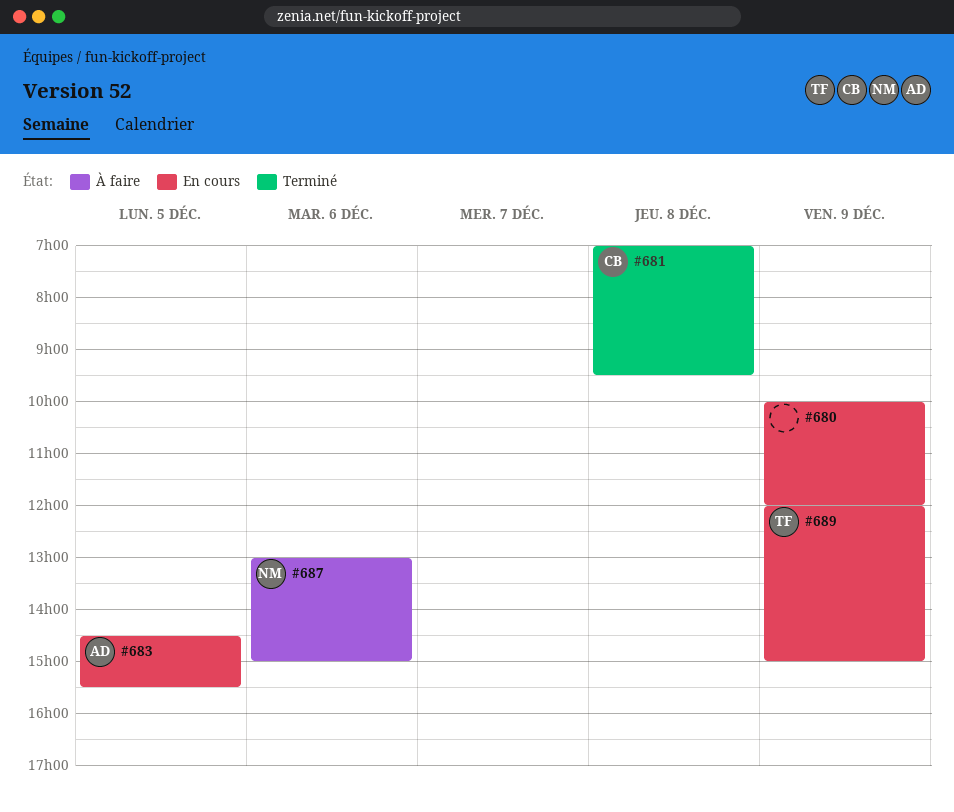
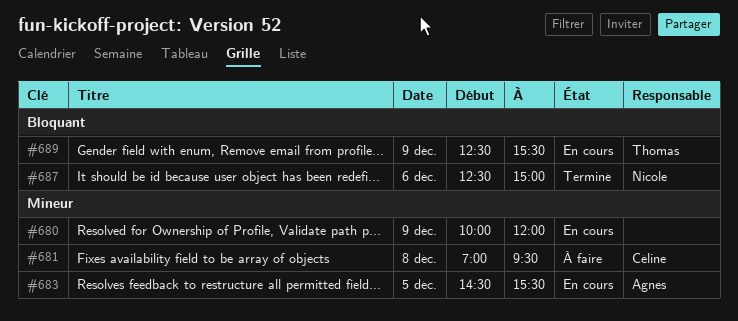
#681, status: Terminé -> À faire
#687, status: À faire -> Terminé
#687, begins: 13:00 -> 12:30
#689, begins: 12:00 -> 12:30
#689, ends: 15:00 -> 15:30

